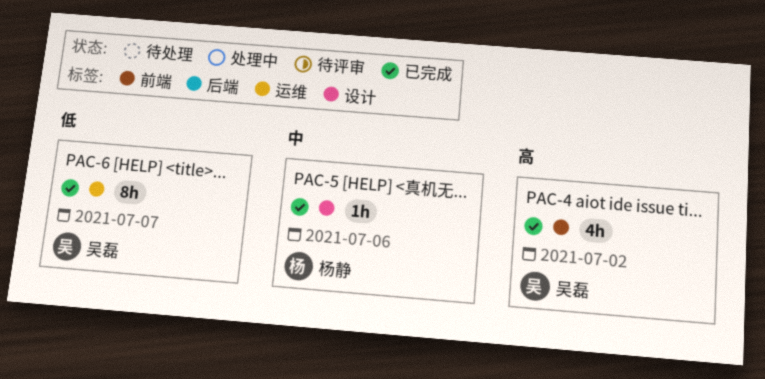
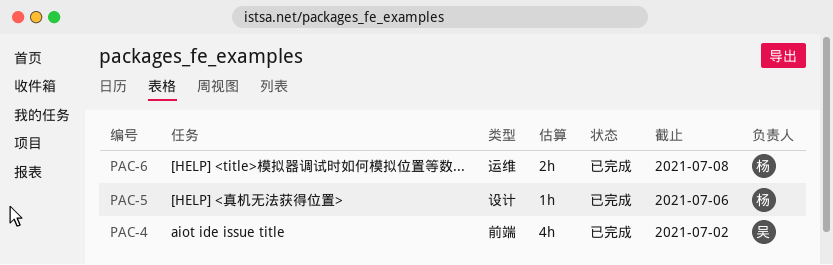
PAC-6, owner: 吴磊 -> 杨静
PAC-6, estimate: 8h -> 2h
PAC-6, due: Jul 7 -> Jul 8

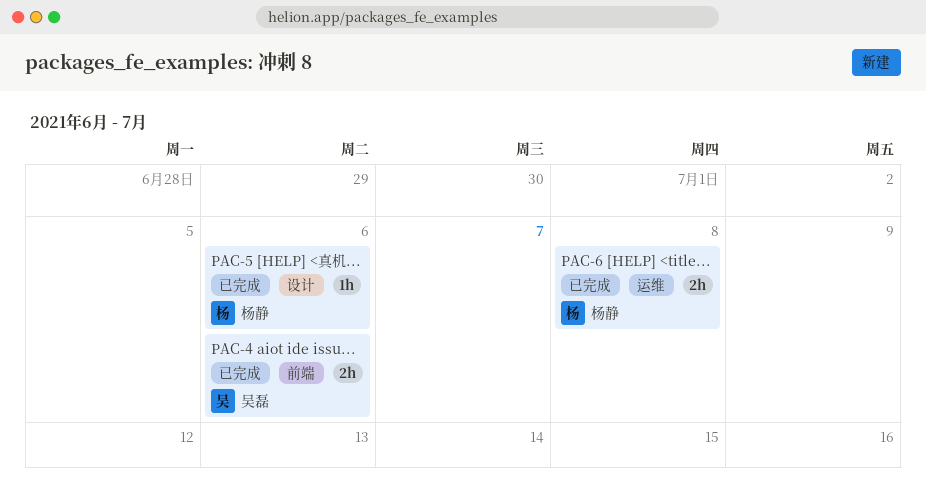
PAC-4, estimate: 4h -> 2h
PAC-4, due: Jul 2 -> Jul 6

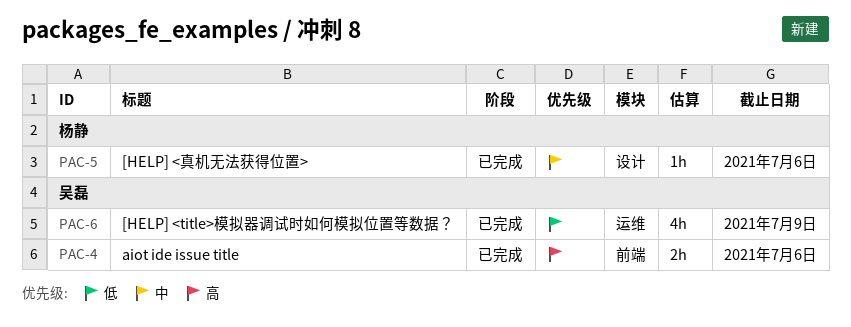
PAC-6, owner: 杨静 -> 吴磊
PAC-6, estimate: 2h -> 4h
PAC-6, due: Jul 8 -> Jul 9

